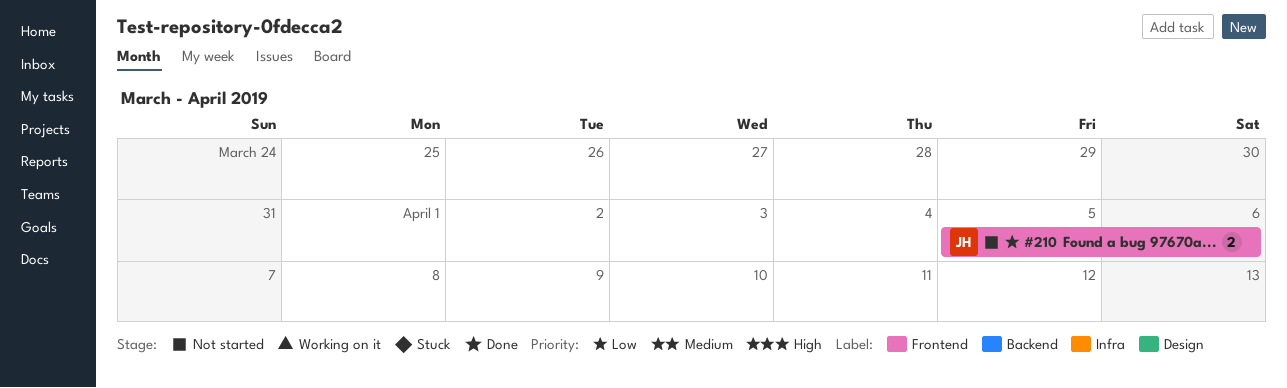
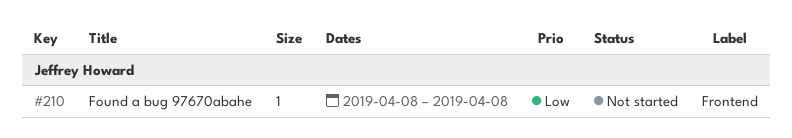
#210, estimate: 2 -> 1
#210, start: Apr 5 -> Apr 8
#210, due: Apr 6 -> Apr 8

